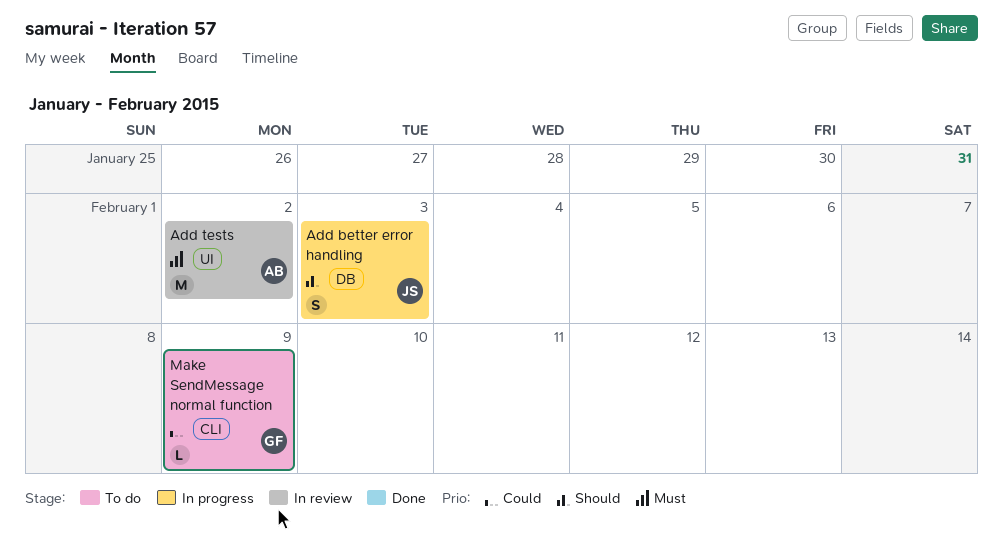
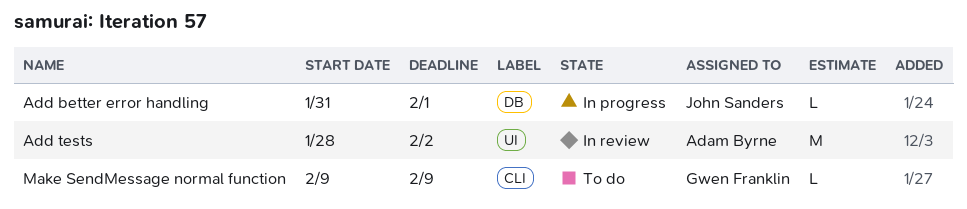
Add better error handling, estimate: S -> L
Add better error handling, due: Feb 3 -> Feb 1

